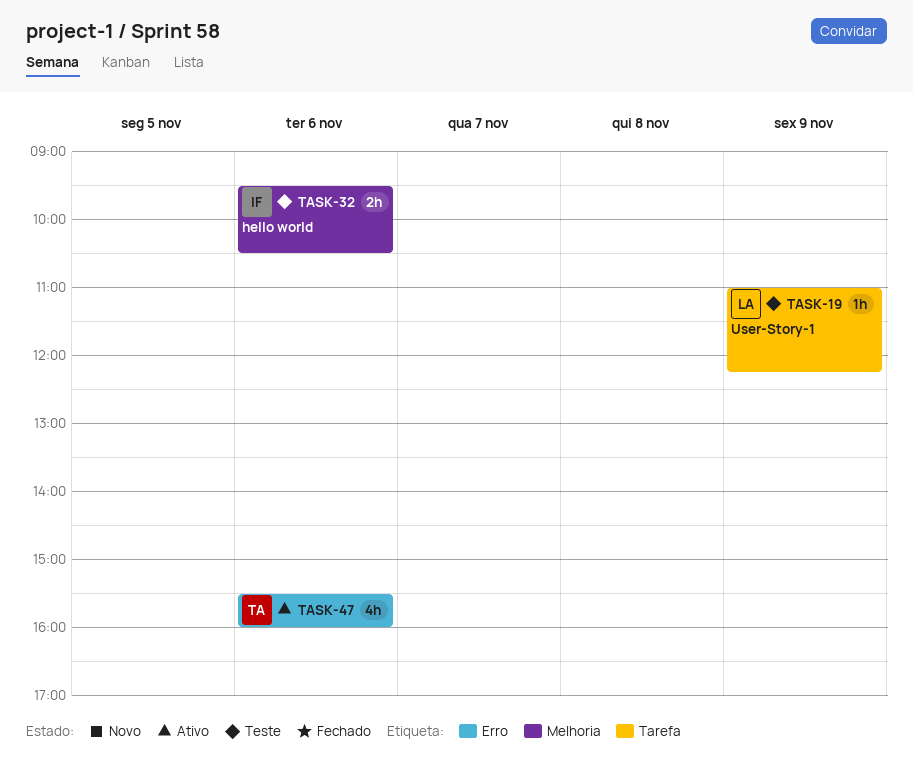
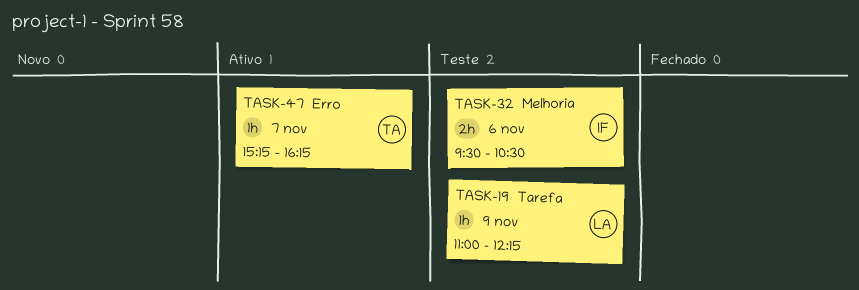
TASK-47, estimate: 4h -> 1h
TASK-47, day: Nov 6 -> Nov 7
TASK-47, begins: 15:30 -> 15:15
TASK-47, ends: 16:00 -> 16:15

